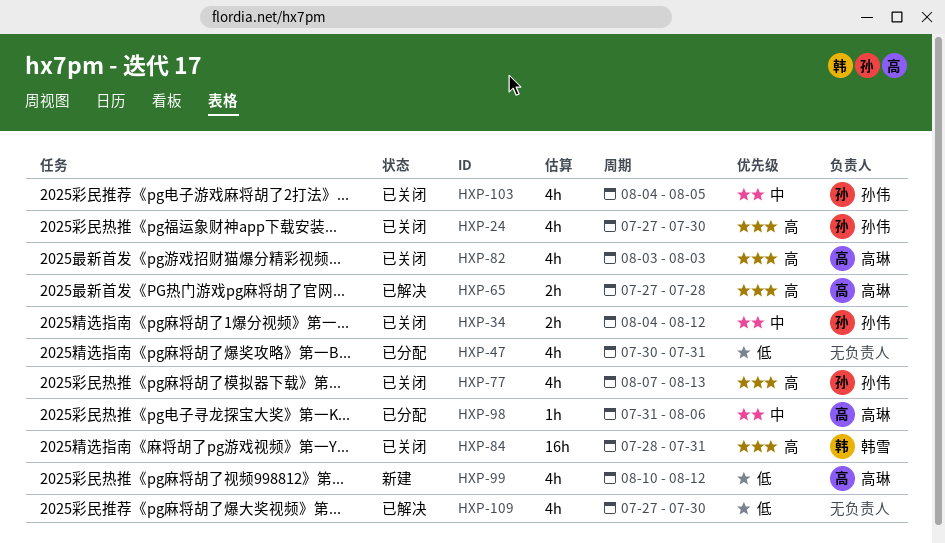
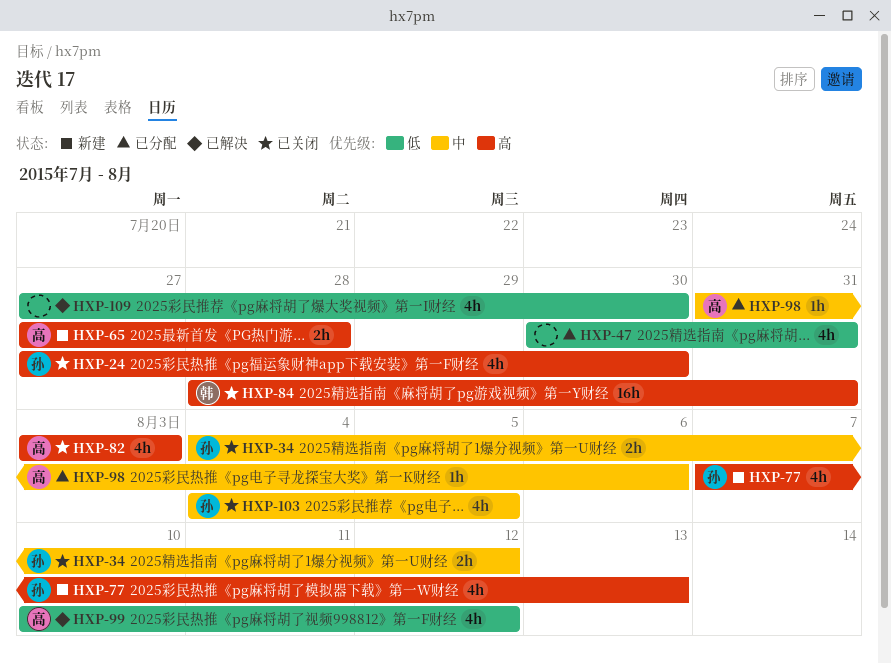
HXP-65, status: 已解决 -> 新建
HXP-77, status: 已关闭 -> 新建
HXP-99, status: 新建 -> 已解决

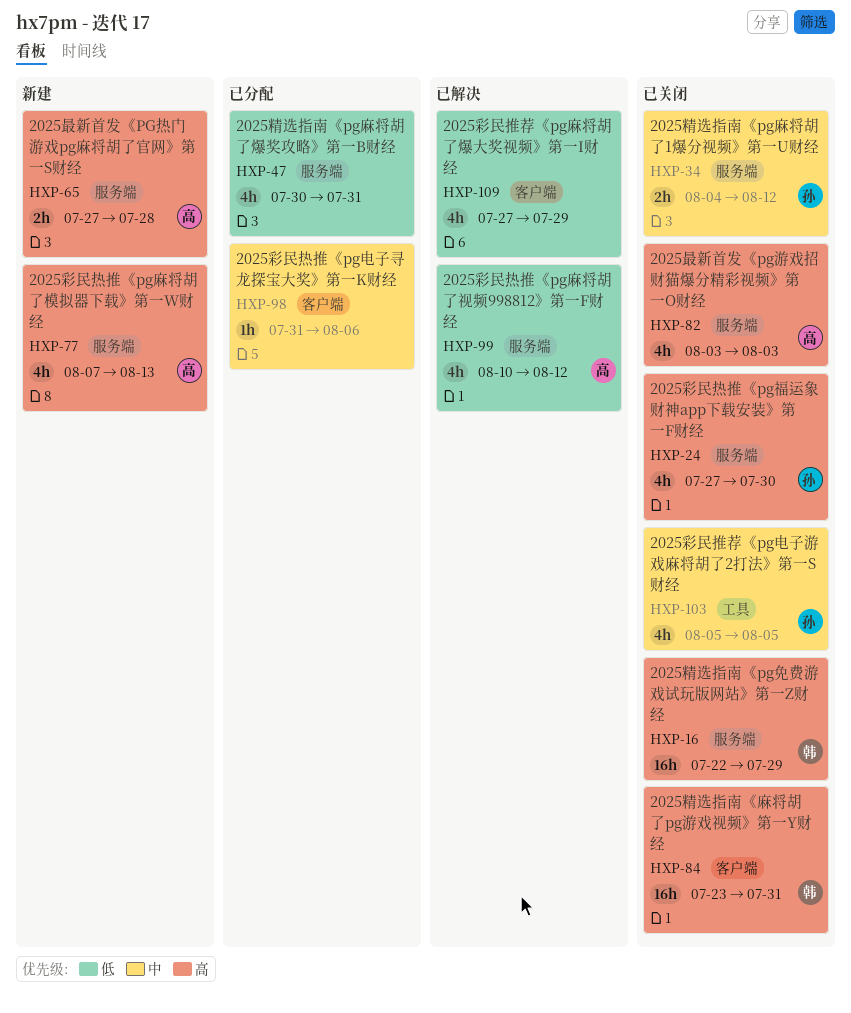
HXP-16: none -> present
HXP-77, owner: 孙 -> 高
HXP-84, start: Jul 28 -> Jul 23
HXP-98, owner: 高 -> none
HXP-103, start: Aug 4 -> Aug 5
HXP-109, due: Jul 30 -> Jul 29

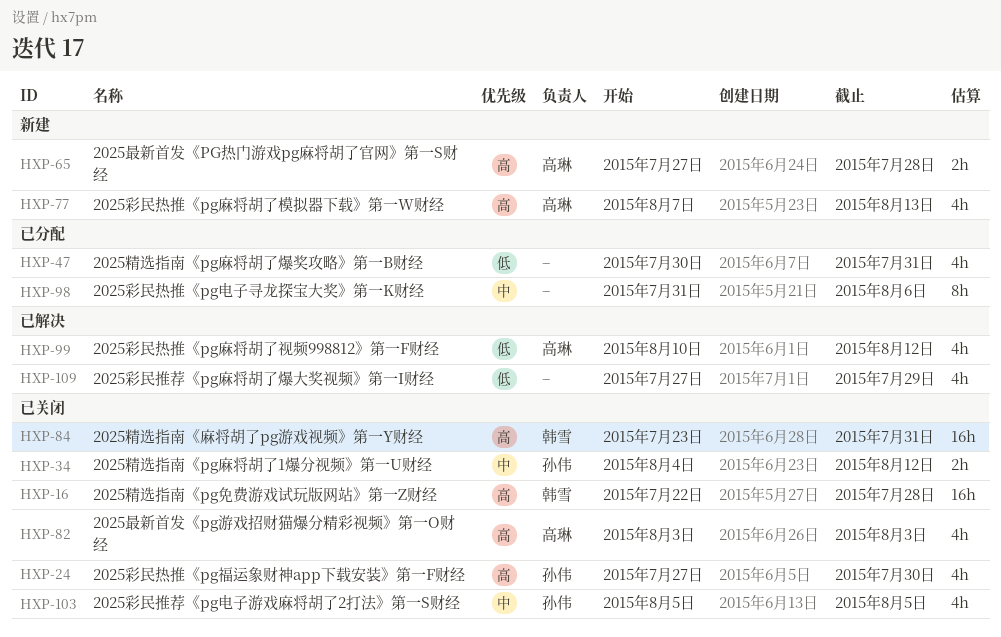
HXP-16, due: Jul 29 -> Jul 28
HXP-98, estimate: 1h -> 8h

